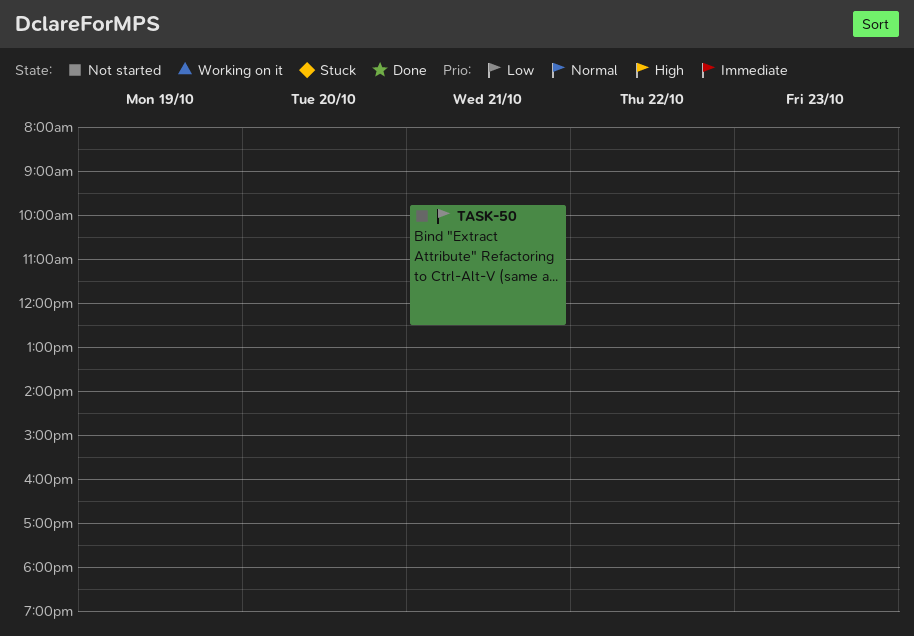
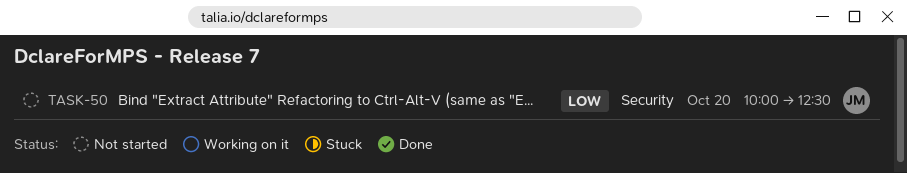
TASK-50, day: Oct 21 -> Oct 20
TASK-50, begins: 09:45 -> 10:00

